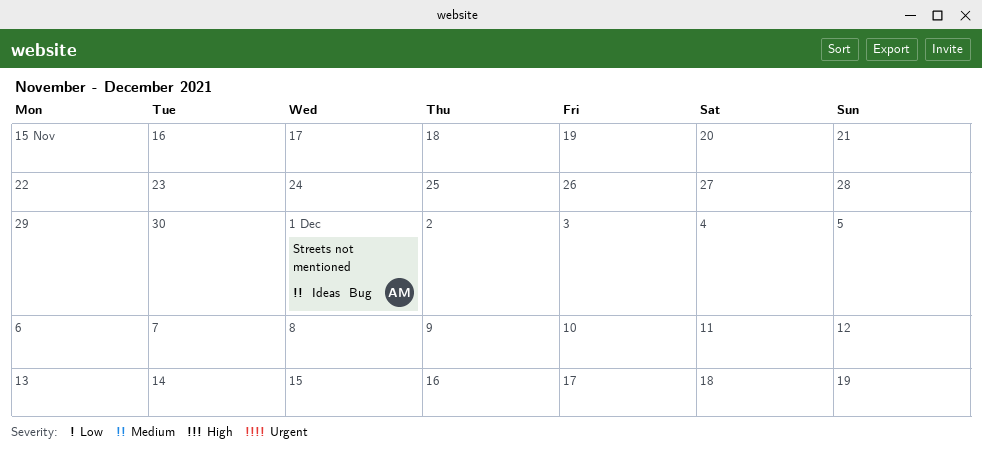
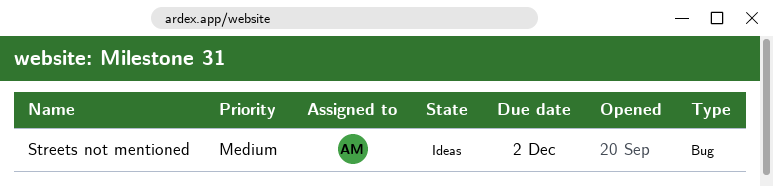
Streets not mentioned, due: Dec 1 -> Dec 2

